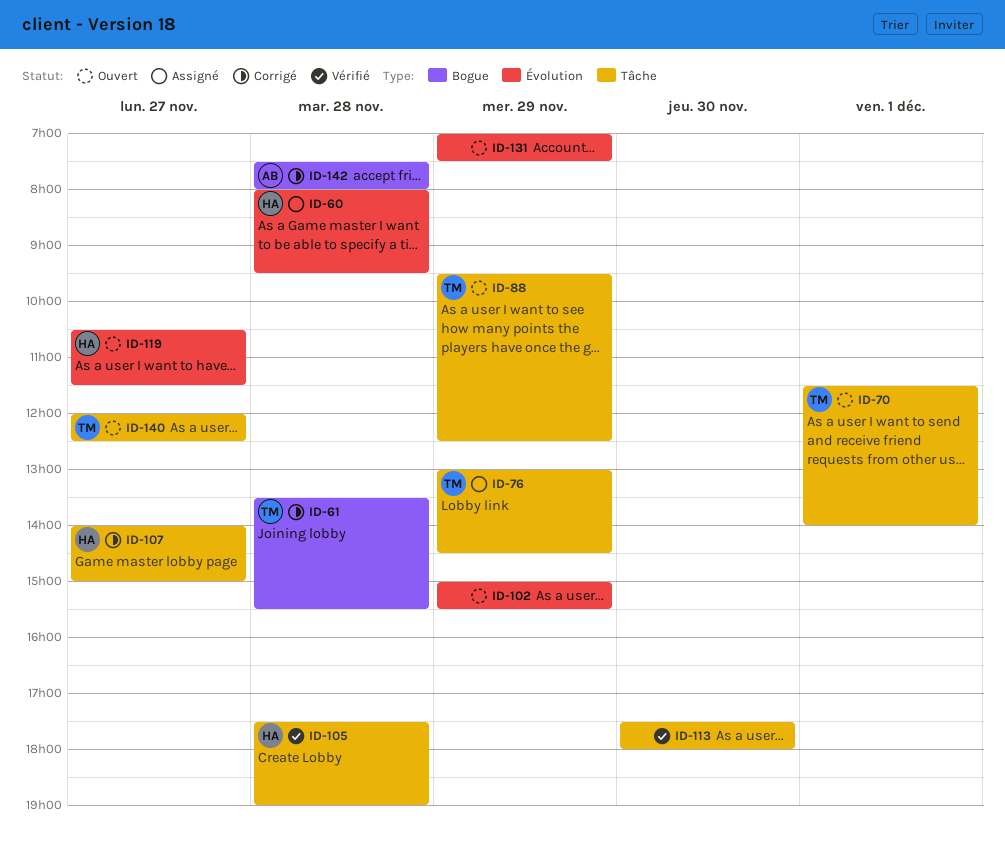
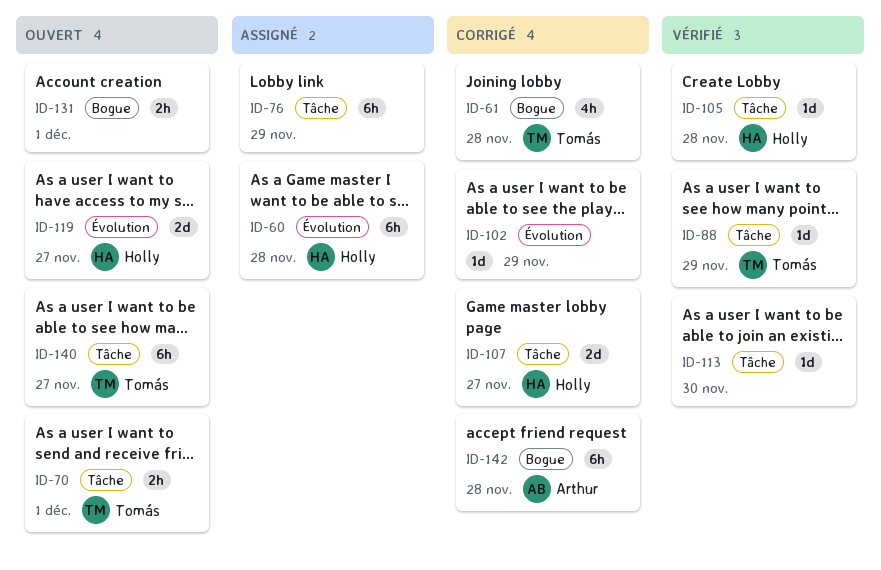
ID-76, owner: Tomás -> none
ID-88, status: Ouvert -> Vérifié
ID-102, status: Ouvert -> Corrigé
ID-131, label: Évolution -> Bogue
ID-131, day: Nov 29 -> Dec 1

